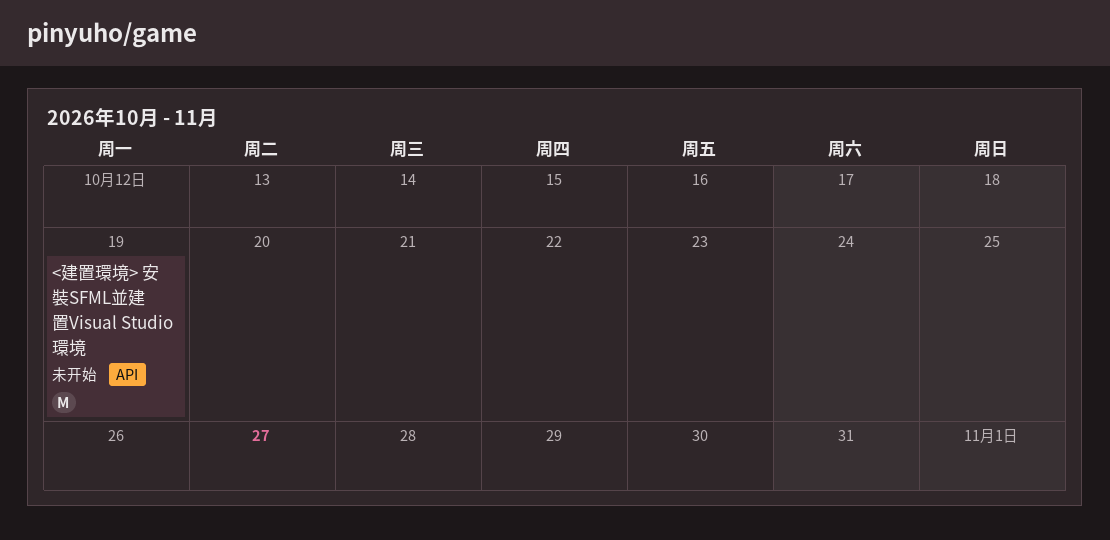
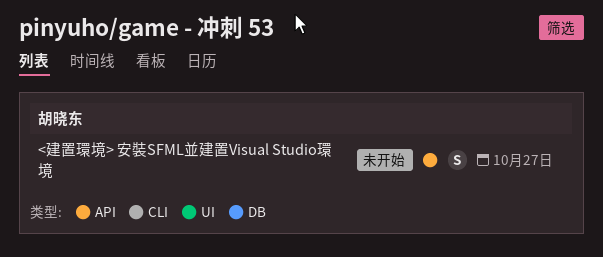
<建置環境> 安裝SFML並建置Visual Studio環境, estimate: M -> S
<建置環境> 安裝SFML並建置Visual Studio環境, due: Oct 19 -> Oct 27

